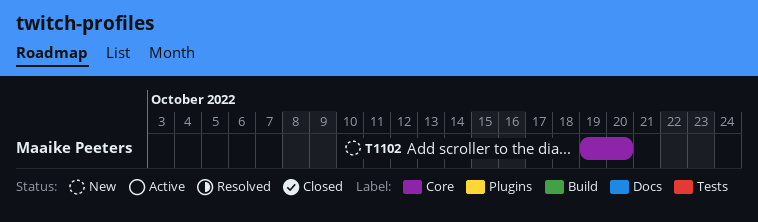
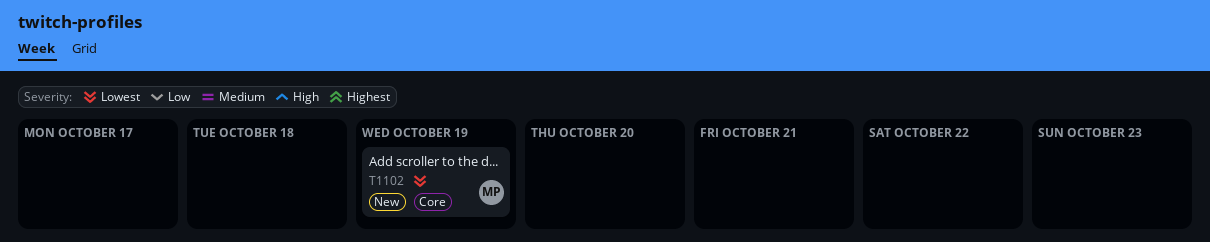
T1102, due: Oct 20 -> Oct 19

